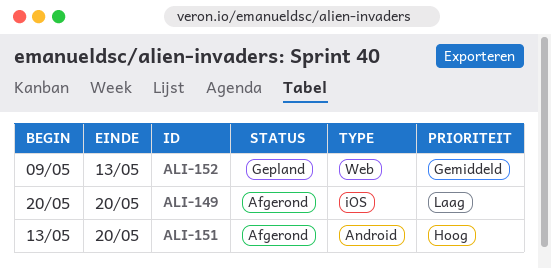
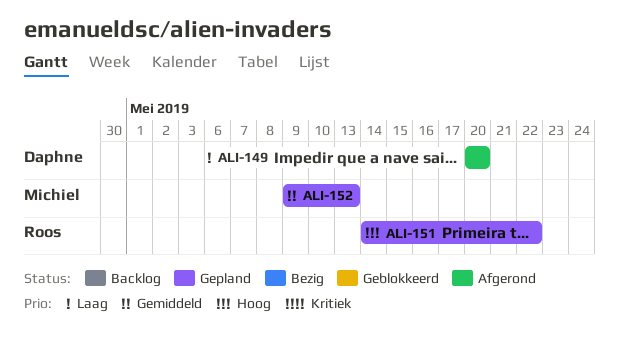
ALI-151, status: Afgerond -> Gepland
ALI-151, start: May 13 -> May 14
ALI-151, due: May 20 -> May 22

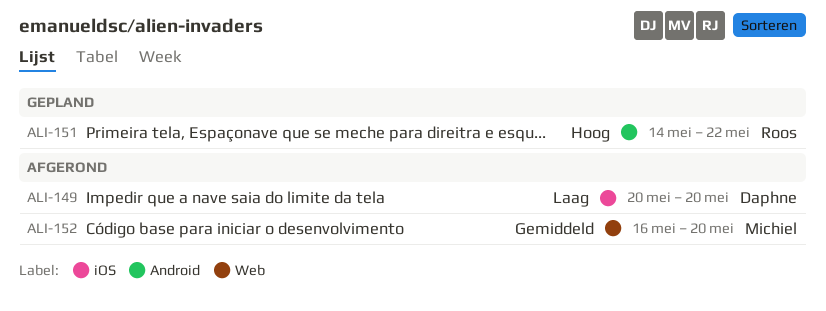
ALI-152, status: Gepland -> Afgerond
ALI-152, start: May 9 -> May 16
ALI-152, due: May 13 -> May 20

